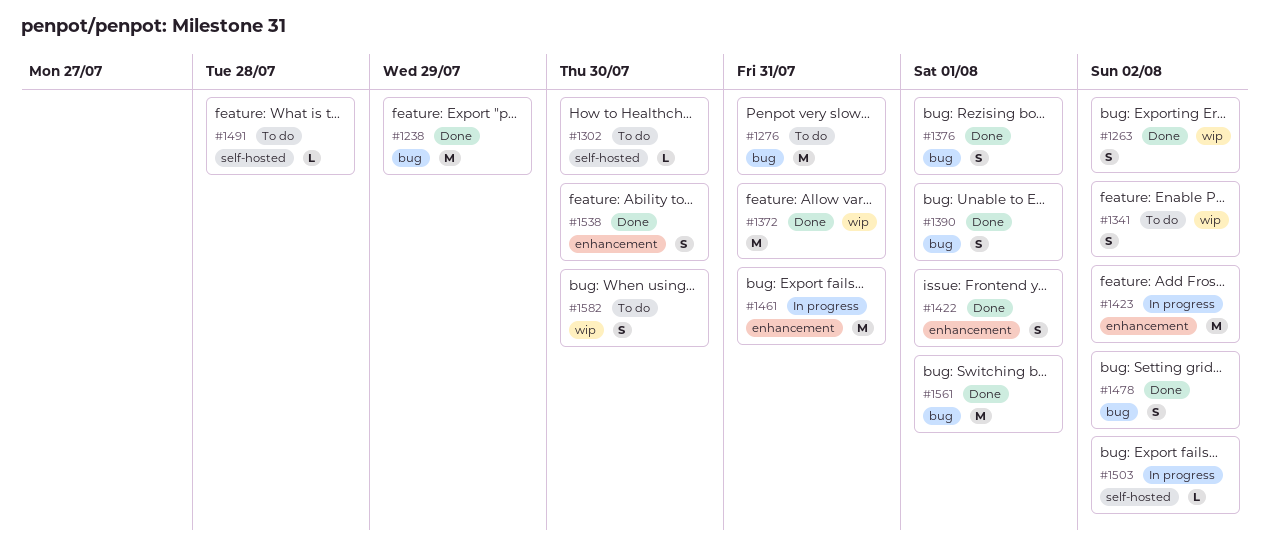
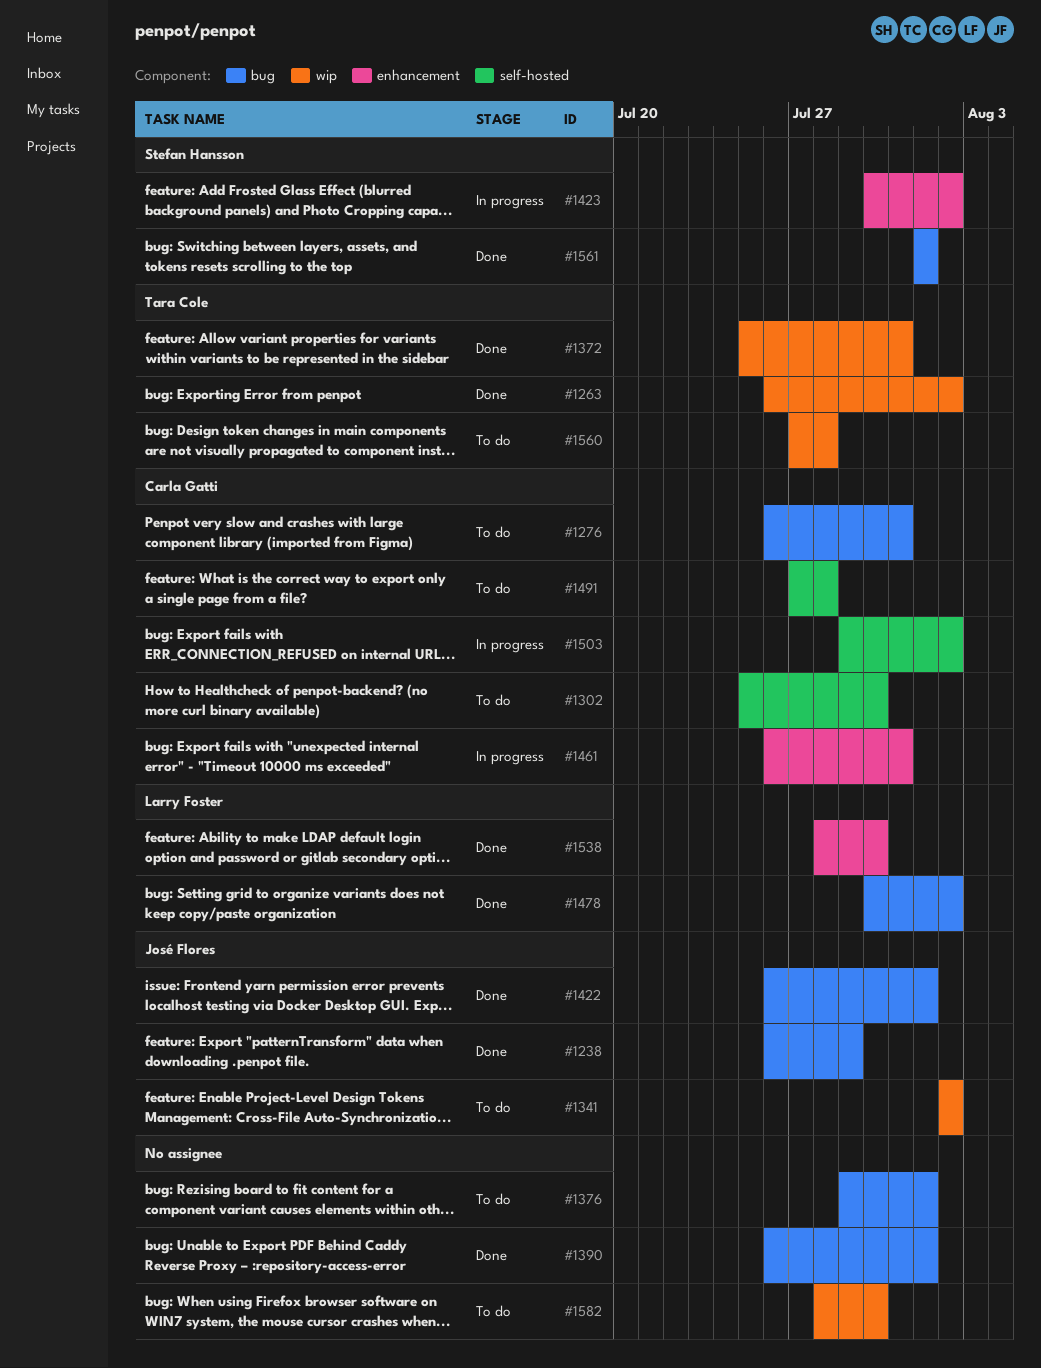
#1376, status: Done -> To do
#1422, label: enhancement -> bug
#1560: none -> present

